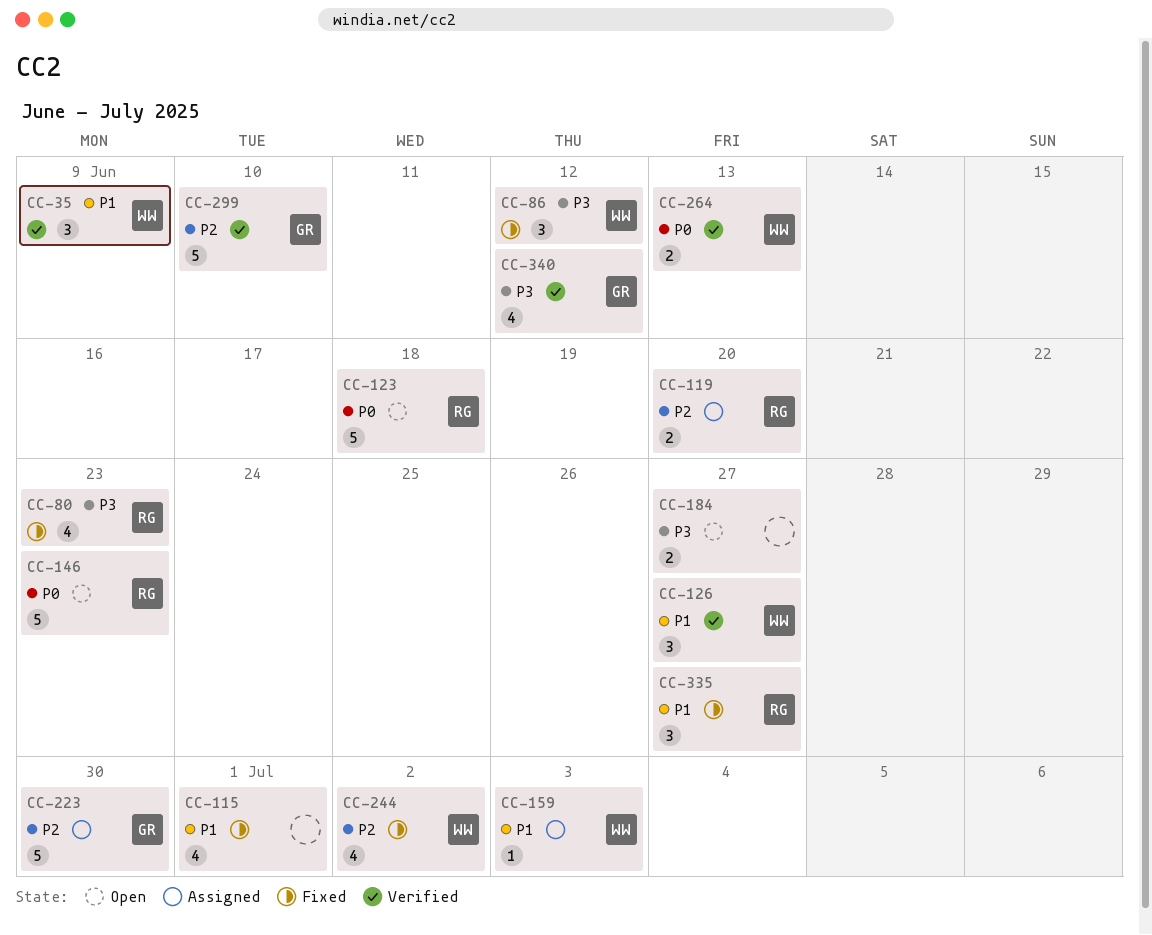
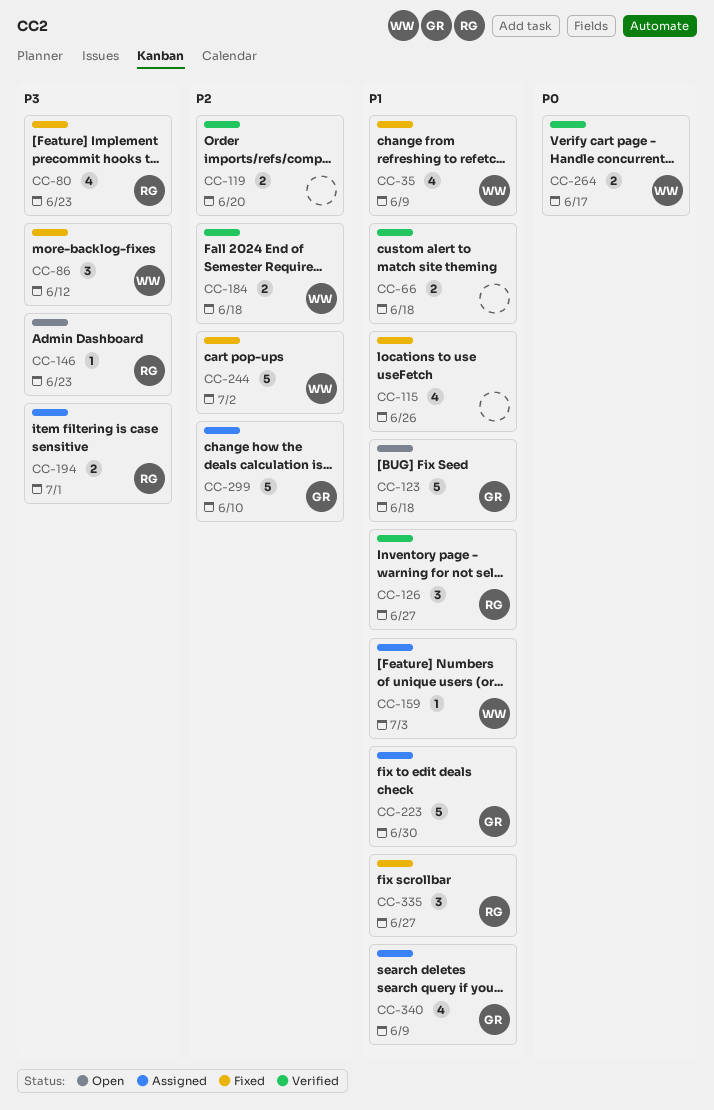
CC-35, status: Verified -> Fixed
CC-35, estimate: 3 -> 4
CC-66: none -> present
CC-115, due: Jul 1 -> Jun 26
CC-119, status: Assigned -> Verified
CC-119, owner: RG -> none
CC-123, owner: RG -> GR
CC-123, priority: P0 -> P1
CC-126, owner: WW -> RG
CC-146, priority: P0 -> P3
CC-146, estimate: 5 -> 1
CC-184, status: Open -> Verified
CC-184, owner: none -> WW
CC-184, priority: P3 -> P2
CC-184, due: Jun 27 -> Jun 18
CC-194: none -> present
CC-223, priority: P2 -> P1
CC-244, estimate: 4 -> 5
CC-264, due: Jun 13 -> Jun 17
CC-299, status: Verified -> Assigned
CC-340, status: Verified -> Assigned
CC-340, priority: P3 -> P1
CC-340, due: Jun 12 -> Jun 9

